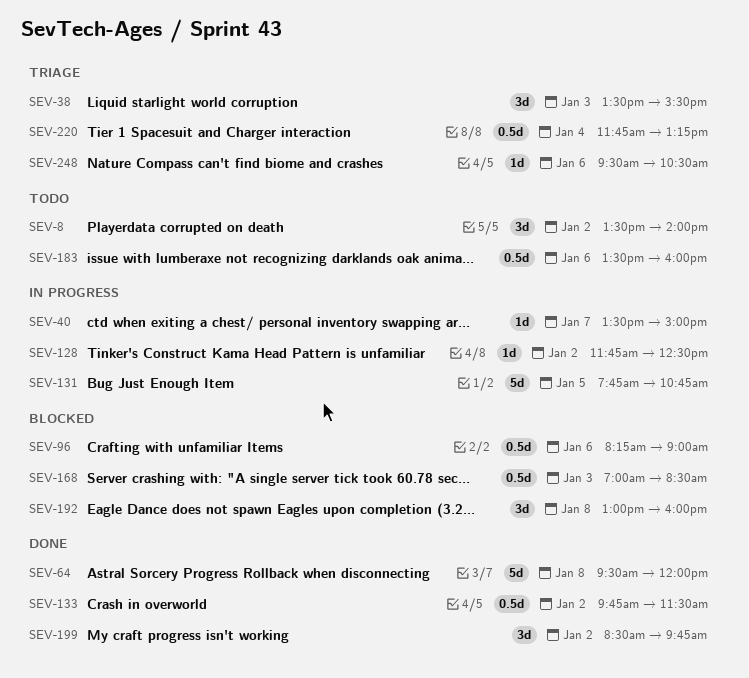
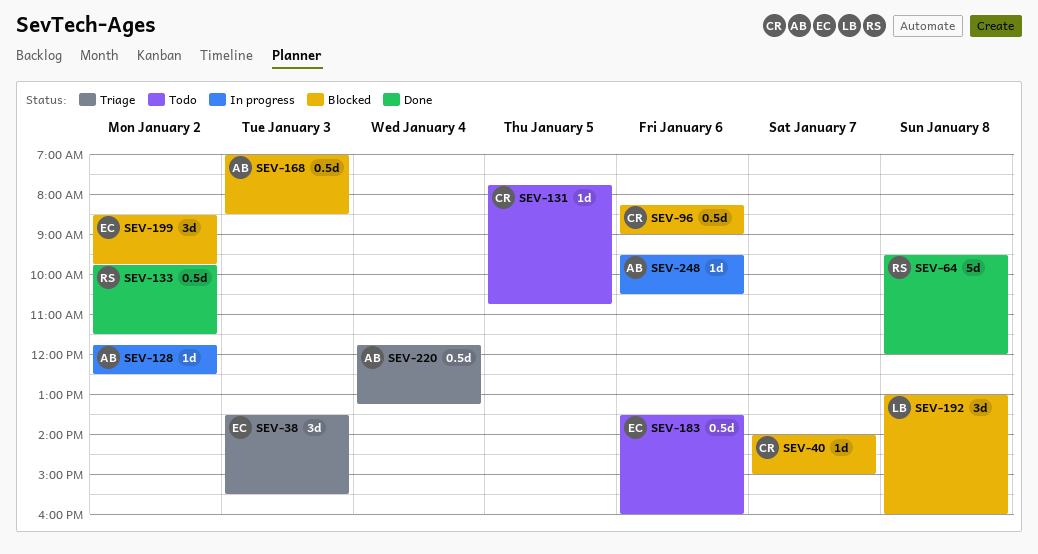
SEV-8: present -> none
SEV-40, status: In progress -> Blocked
SEV-40, begins: 13:30 -> 14:00
SEV-131, status: In progress -> Todo
SEV-131, estimate: 5d -> 1d
SEV-199, status: Done -> Blocked
SEV-248, status: Triage -> In progress

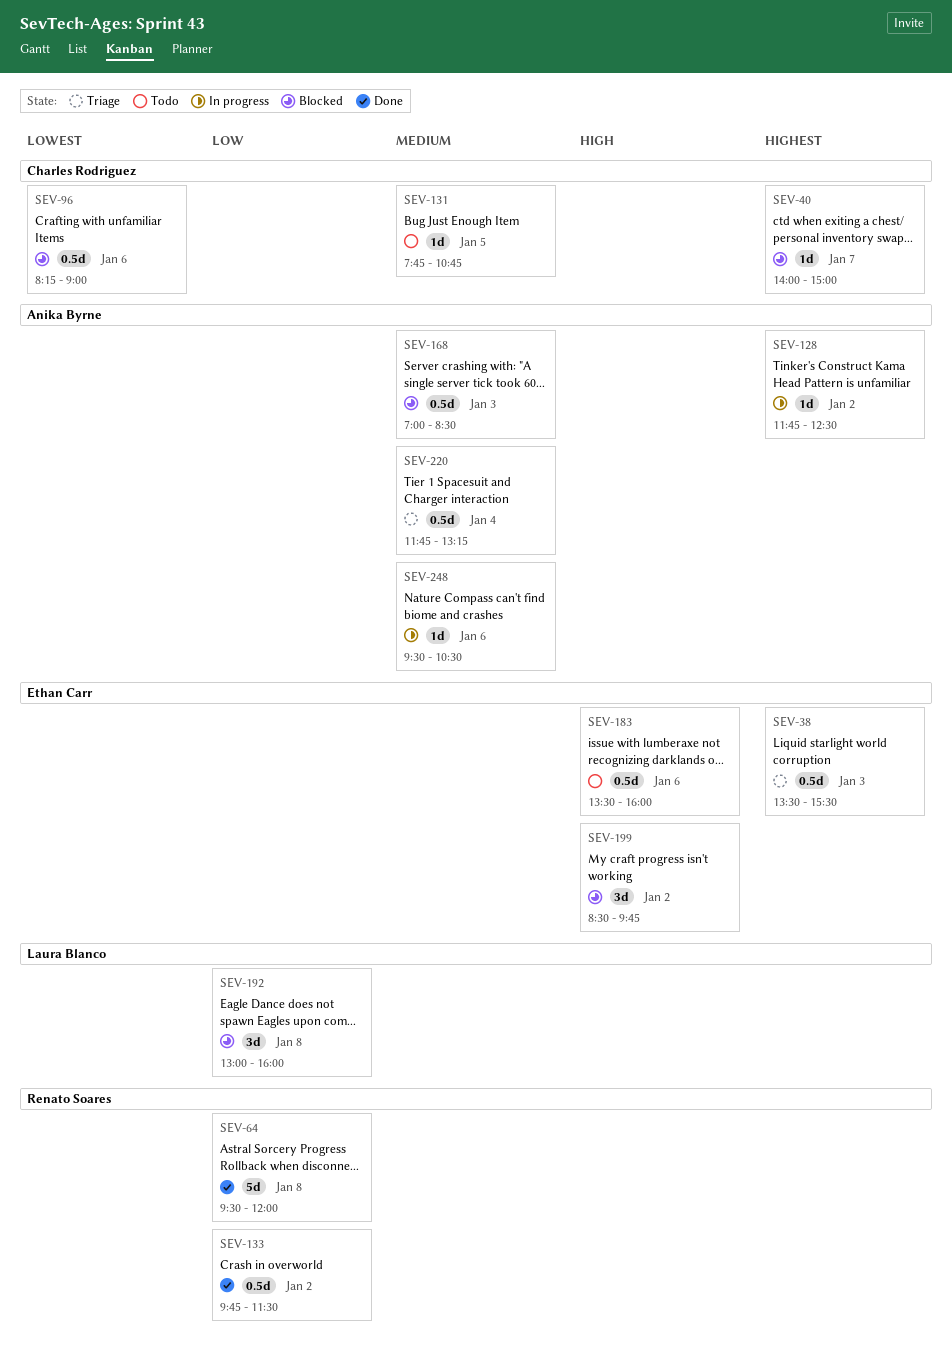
SEV-38, estimate: 3d -> 0.5d

